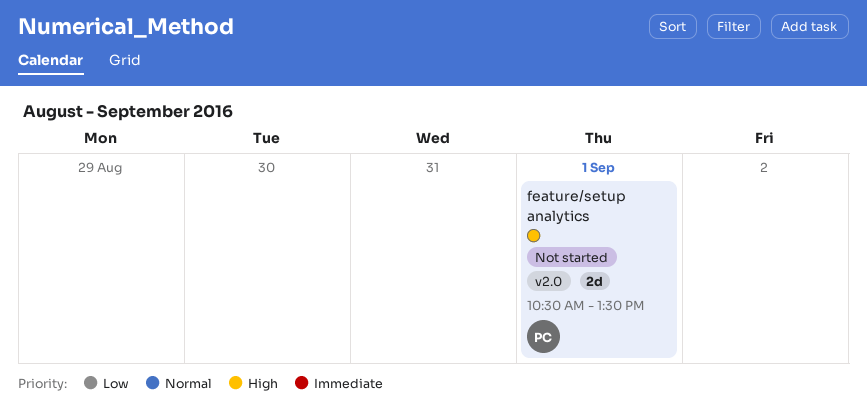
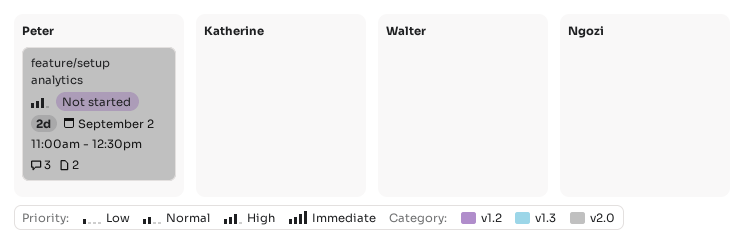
feature/setup analytics, day: Sep 1 -> Sep 2
feature/setup analytics, begins: 10:30 -> 11:00
feature/setup analytics, ends: 13:30 -> 12:30

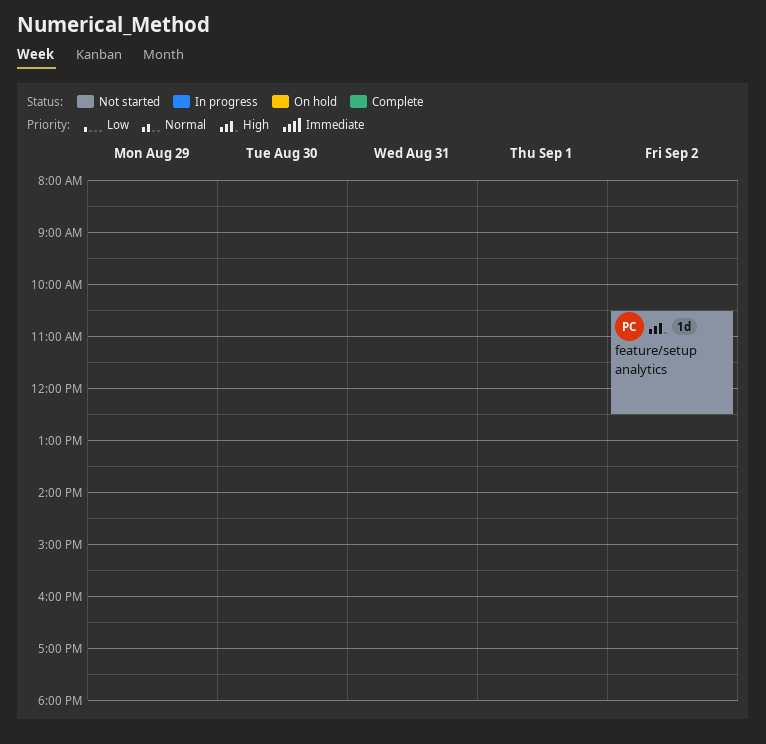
feature/setup analytics, estimate: 2d -> 1d
feature/setup analytics, begins: 11:00 -> 10:30

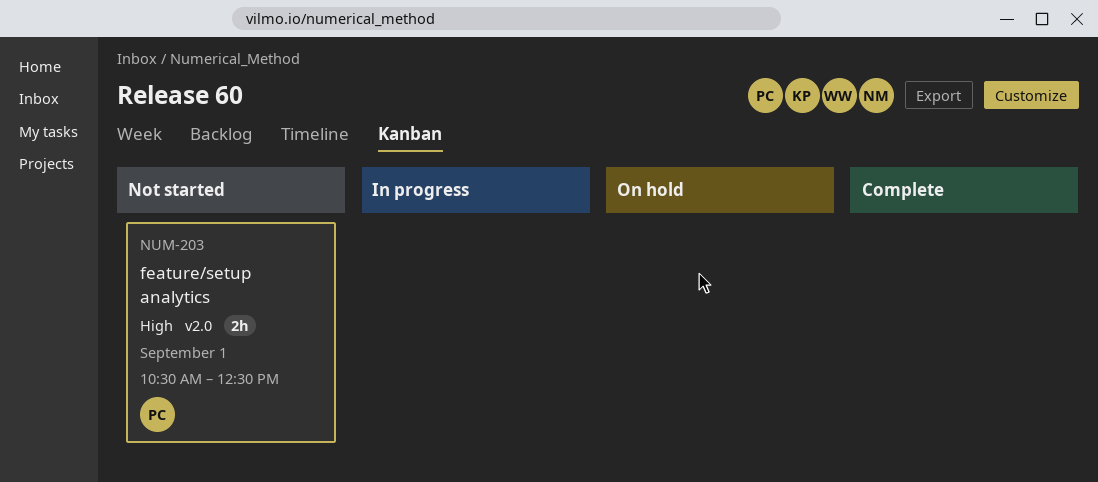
feature/setup analytics, estimate: 1d -> 2h
feature/setup analytics, day: Sep 2 -> Sep 1

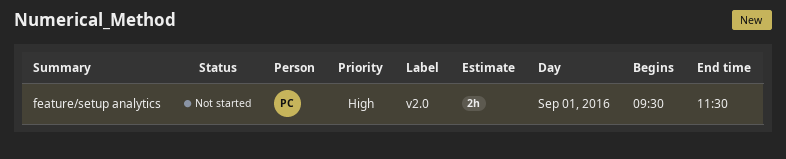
feature/setup analytics, begins: 10:30 -> 09:30
feature/setup analytics, ends: 12:30 -> 11:30

